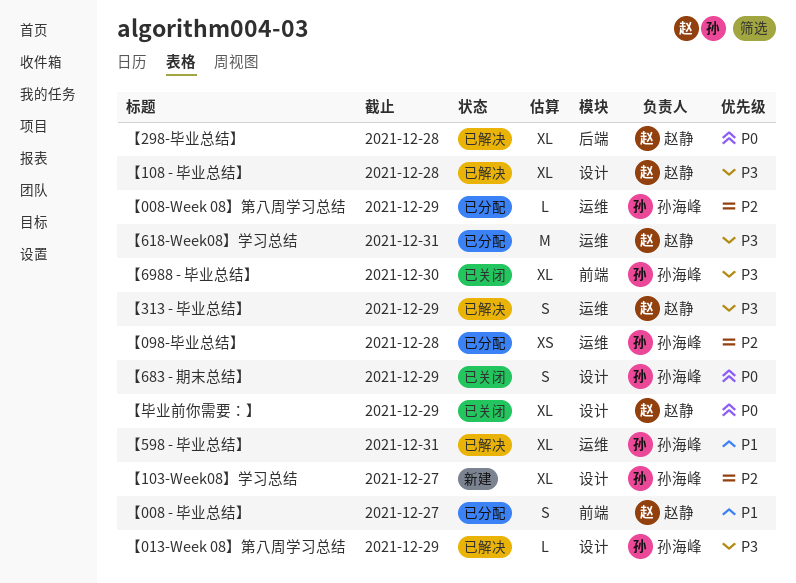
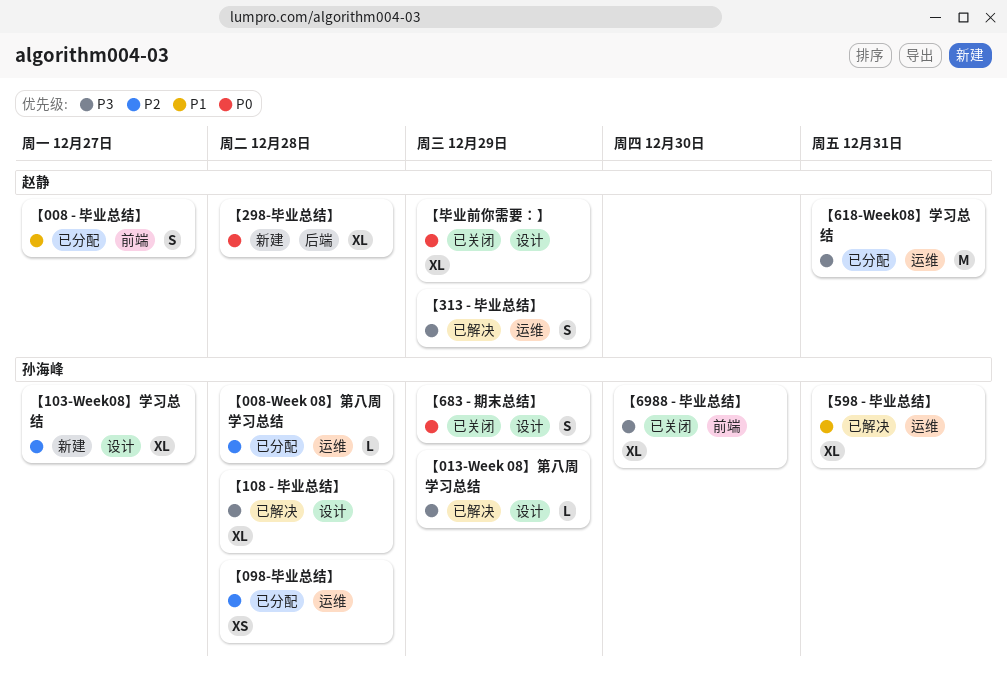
【008-Week 08】第八周学习总结, due: Dec 29 -> Dec 28
【108 - 毕业总结】, owner: 赵静 -> 孙海峰
【298-毕业总结】, status: 已解决 -> 新建

